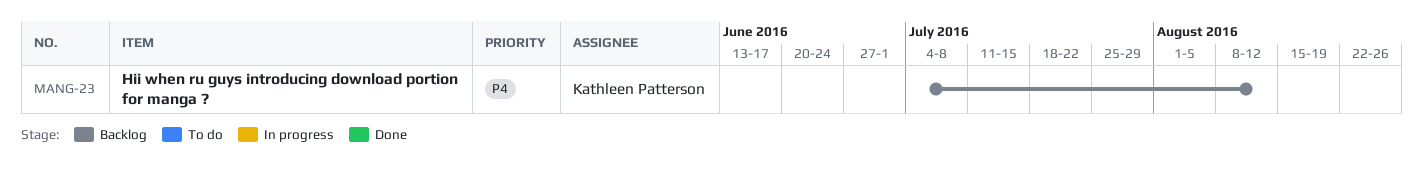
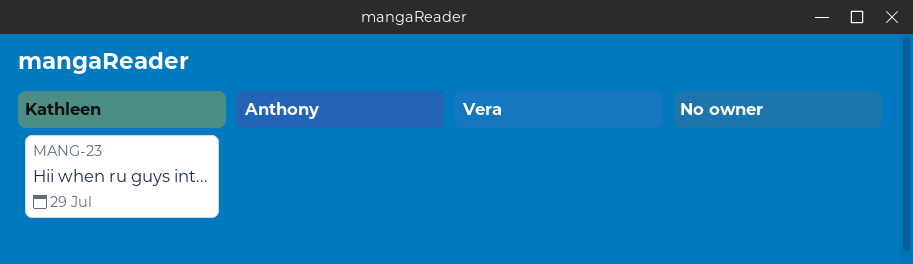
MANG-23, due: Aug 12 -> Jul 29

